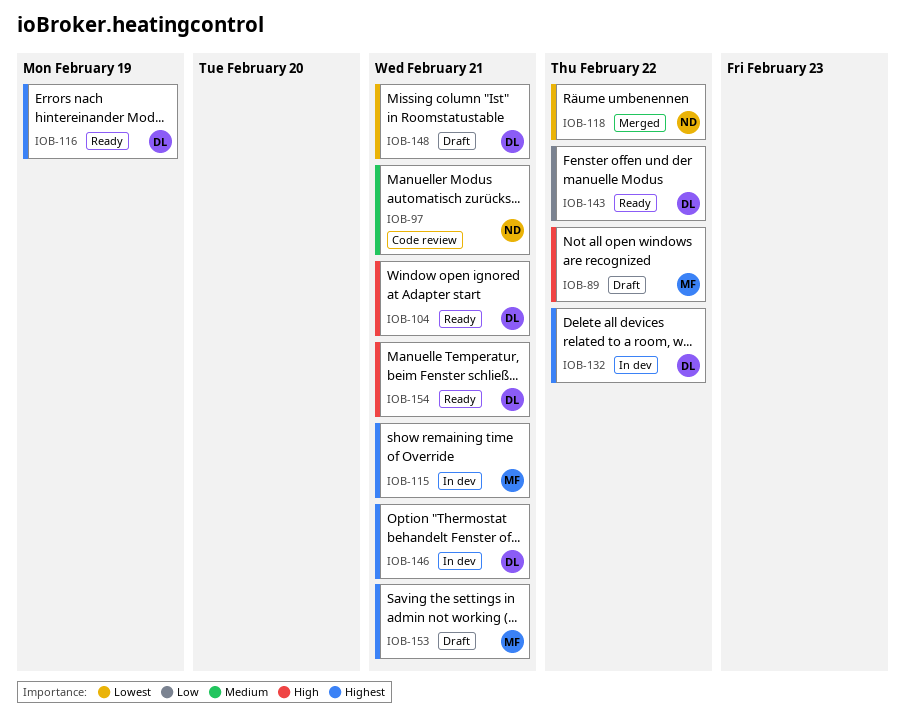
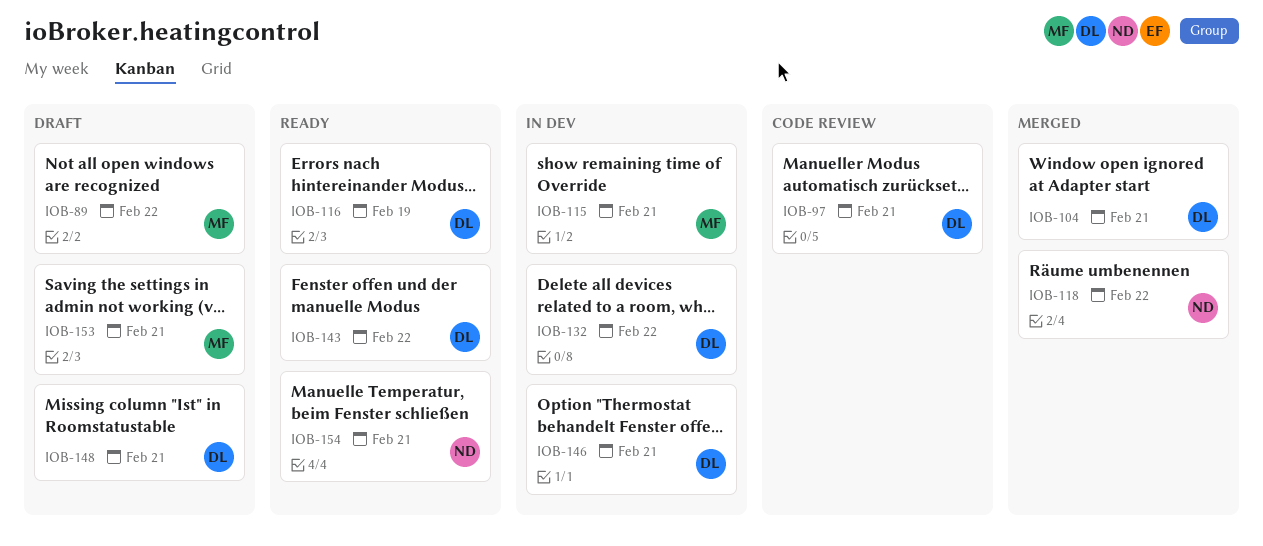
IOB-97, owner: ND -> DL
IOB-104, status: Ready -> Merged
IOB-154, owner: DL -> ND

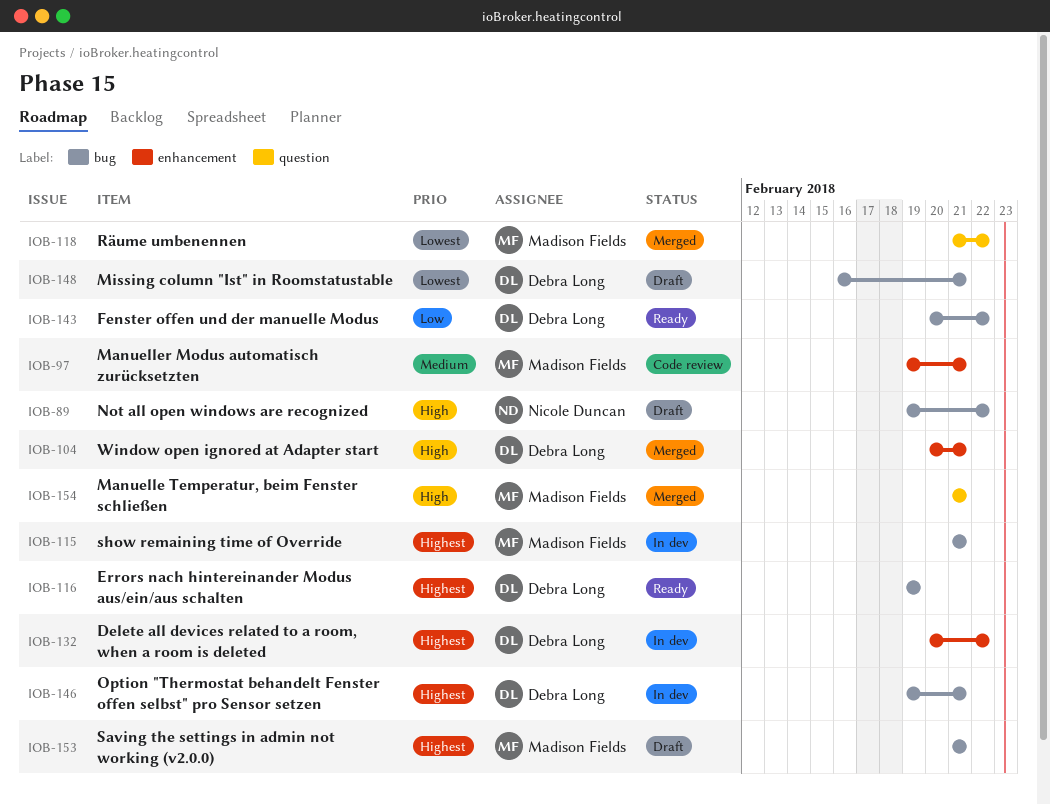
IOB-89, owner: Madison Fields -> Nicole Duncan
IOB-97, owner: Debra Long -> Madison Fields
IOB-118, owner: Nicole Duncan -> Madison Fields
IOB-154, status: Ready -> Merged
IOB-154, owner: Nicole Duncan -> Madison Fields

